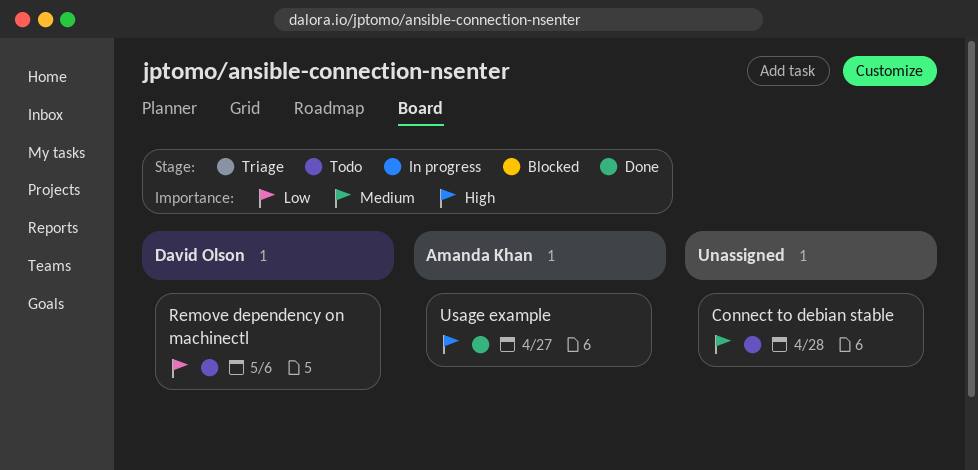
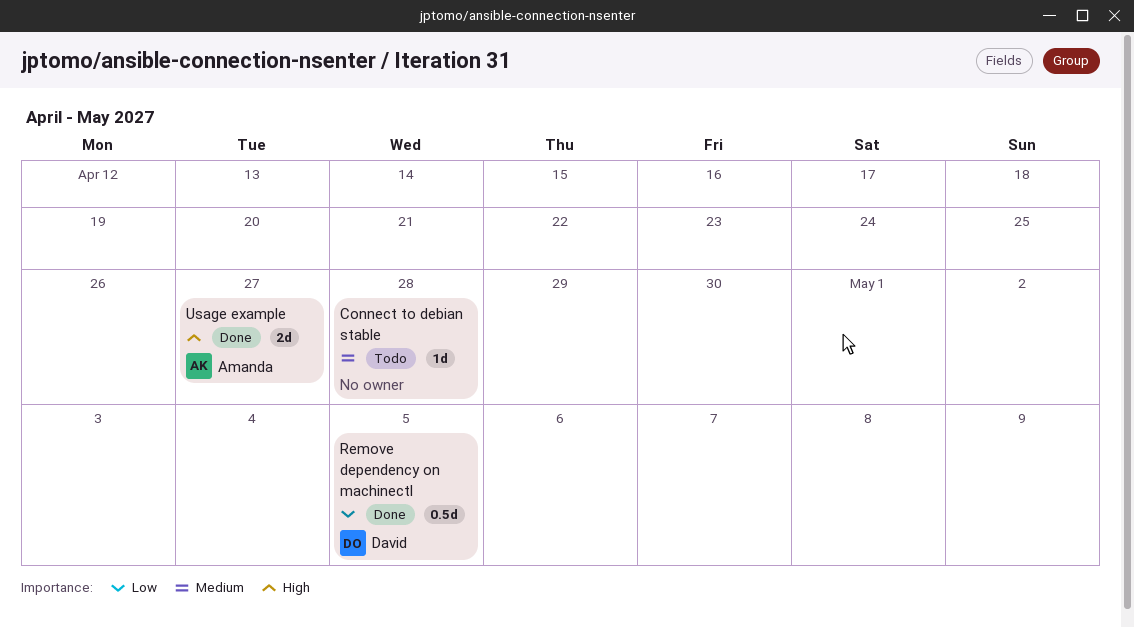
Remove dependency on machinectl, status: Todo -> Done
Remove dependency on machinectl, due: May 6 -> May 5

